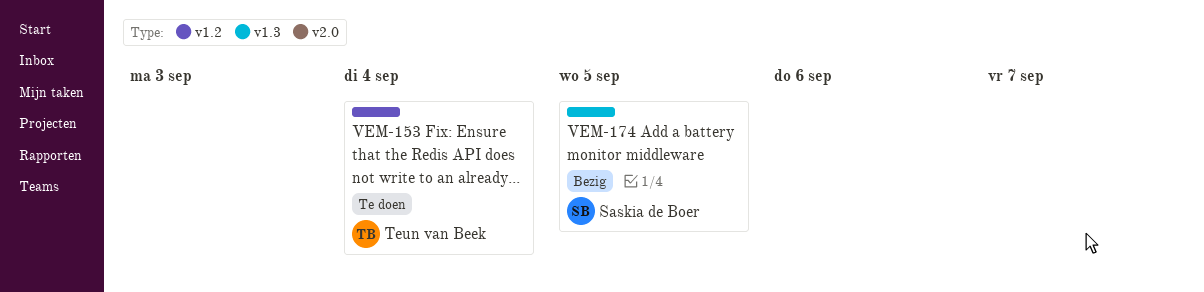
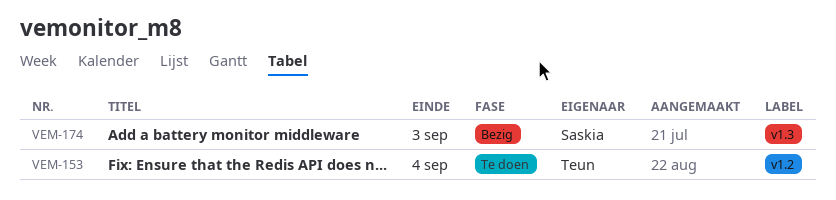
VEM-174, due: Sep 5 -> Sep 3

